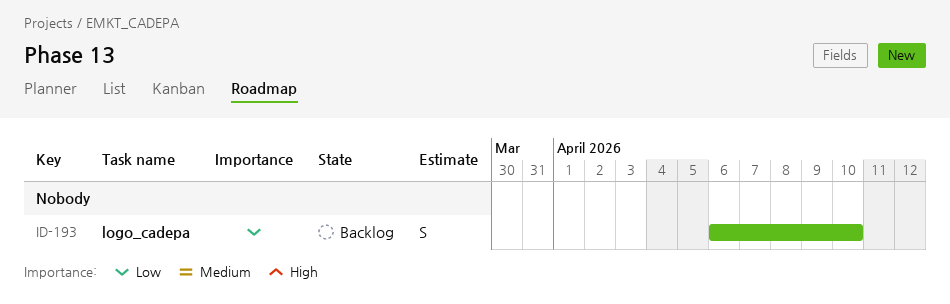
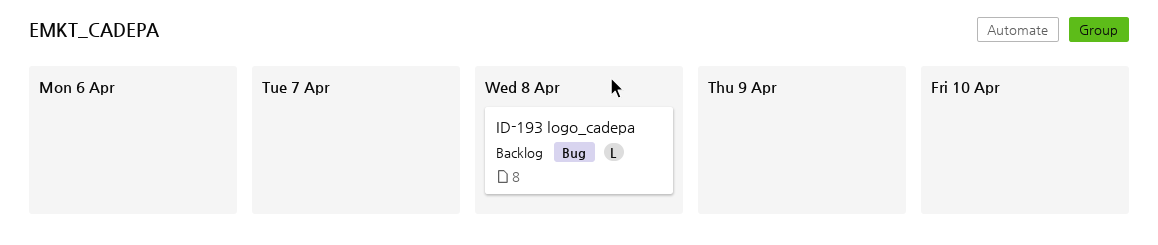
ID-193, estimate: S -> L
ID-193, due: Apr 10 -> Apr 8

